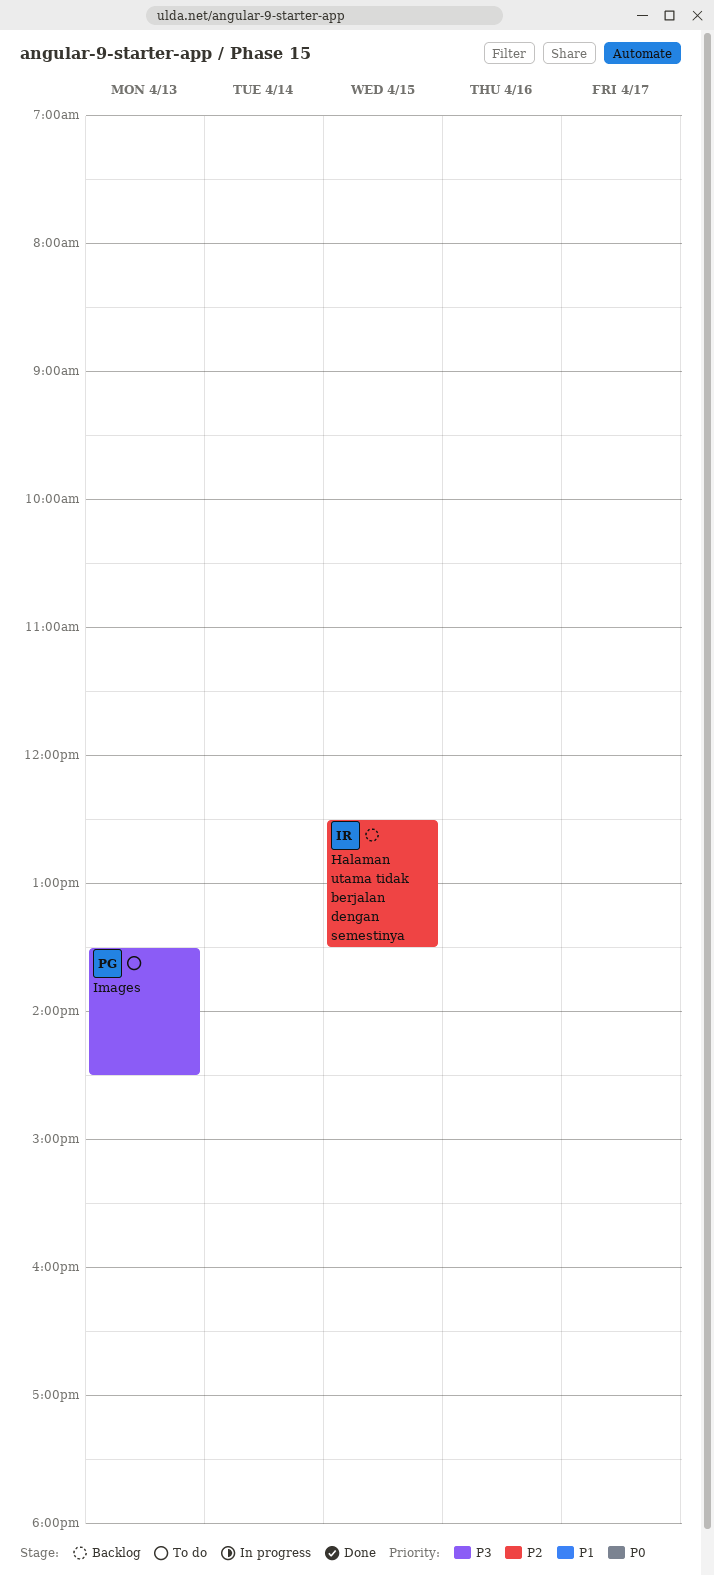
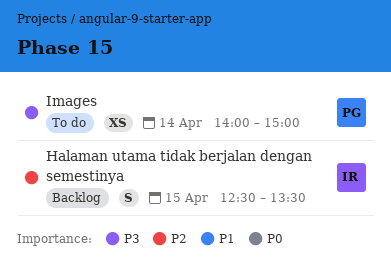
Images, day: Apr 13 -> Apr 14
Images, begins: 13:30 -> 14:00
Images, ends: 14:30 -> 15:00

